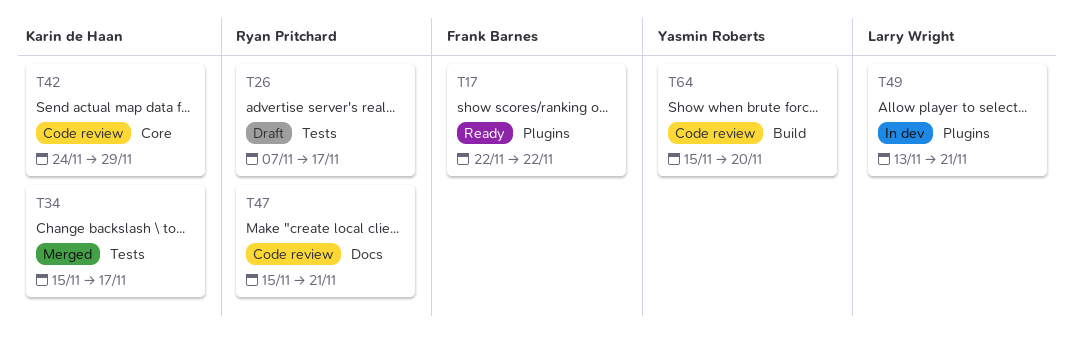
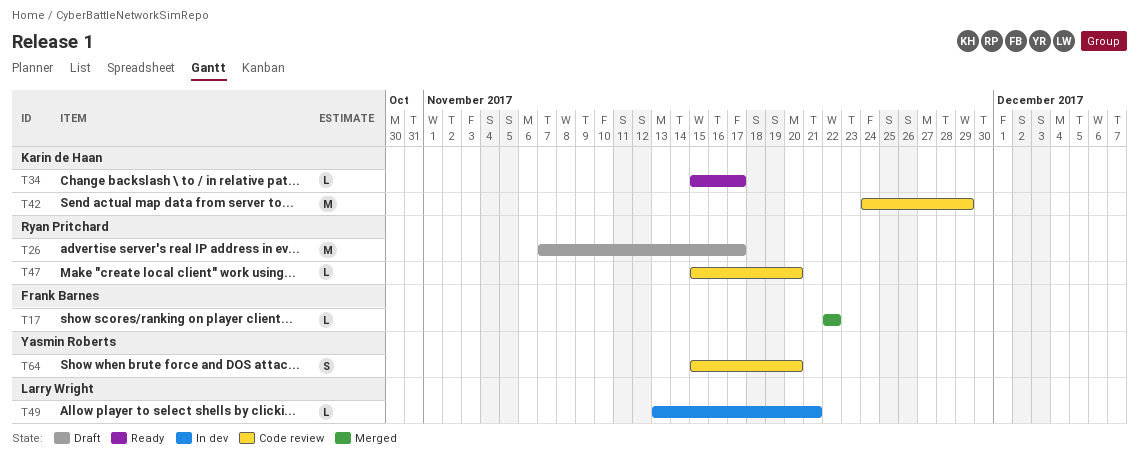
T17, status: Ready -> Merged
T34, status: Merged -> Ready
T47, due: Nov 21 -> Nov 20

